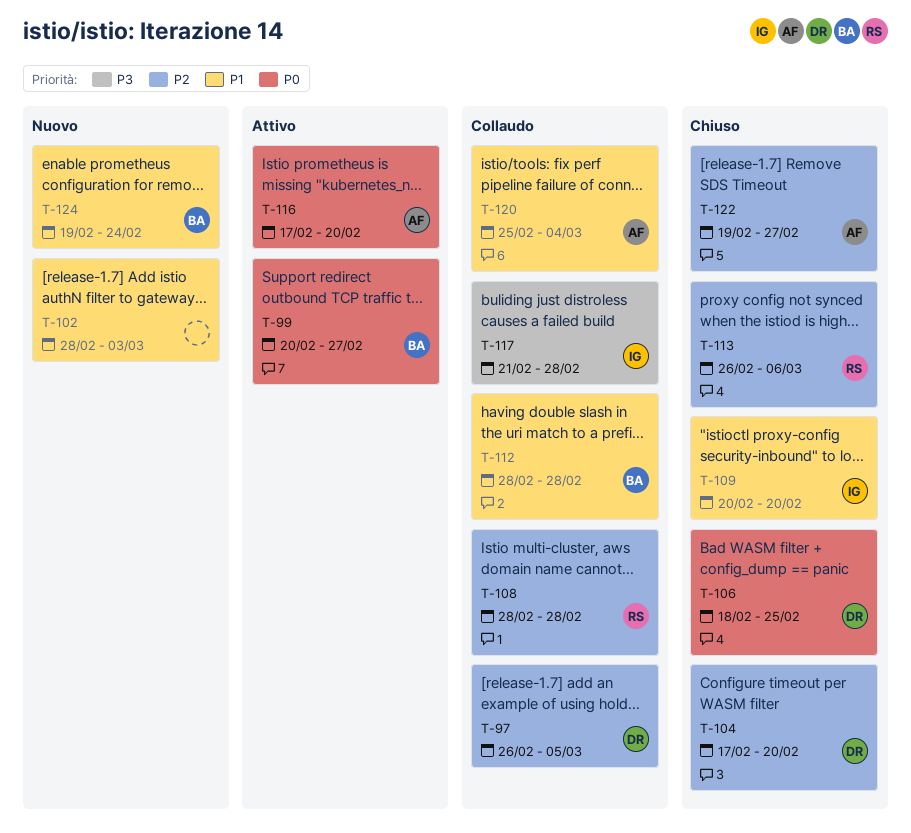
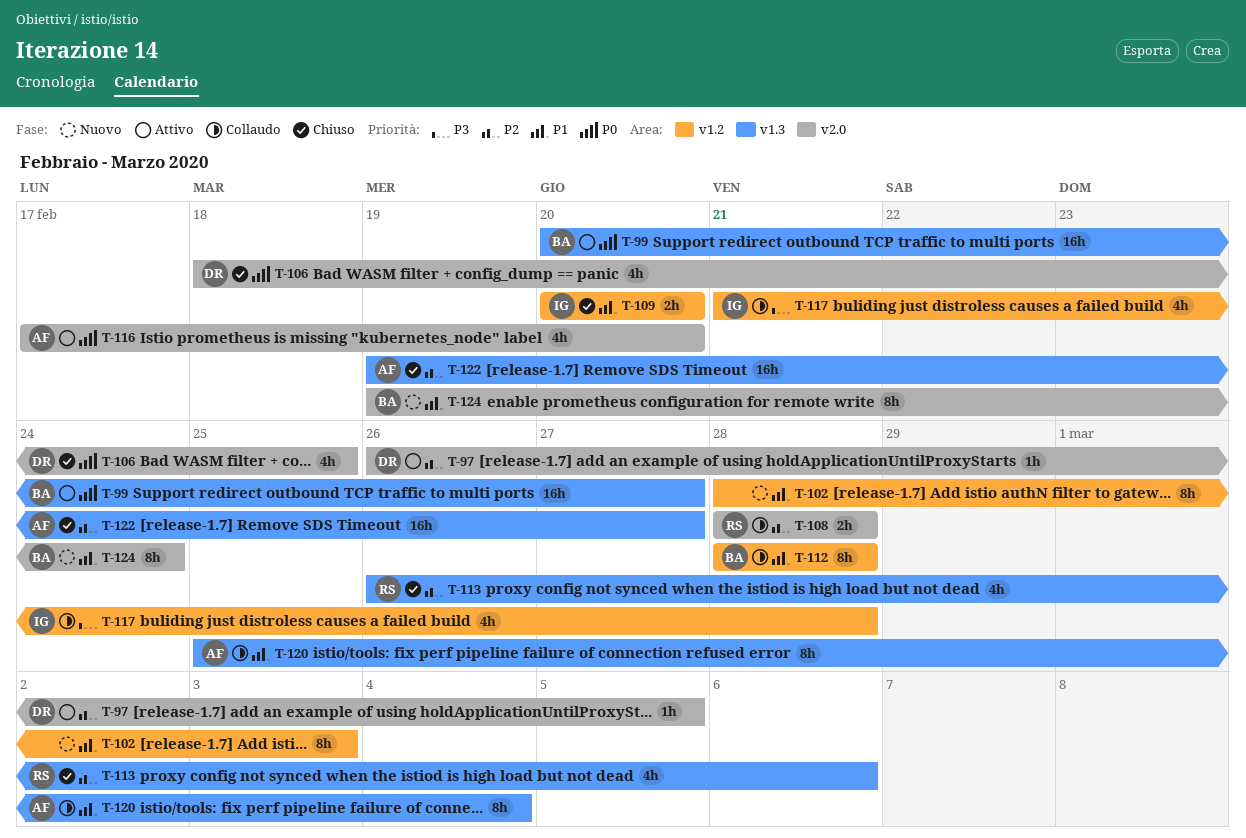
T-97, status: Collaudo -> Attivo
T-104: present -> none

